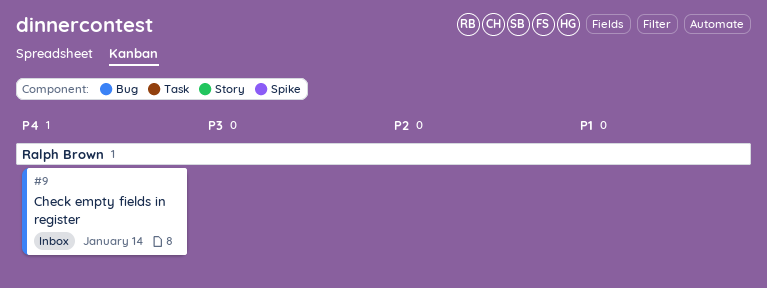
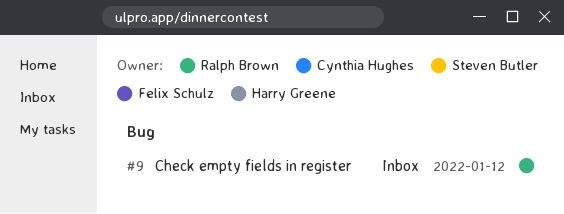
#9, due: Jan 14 -> Jan 12

